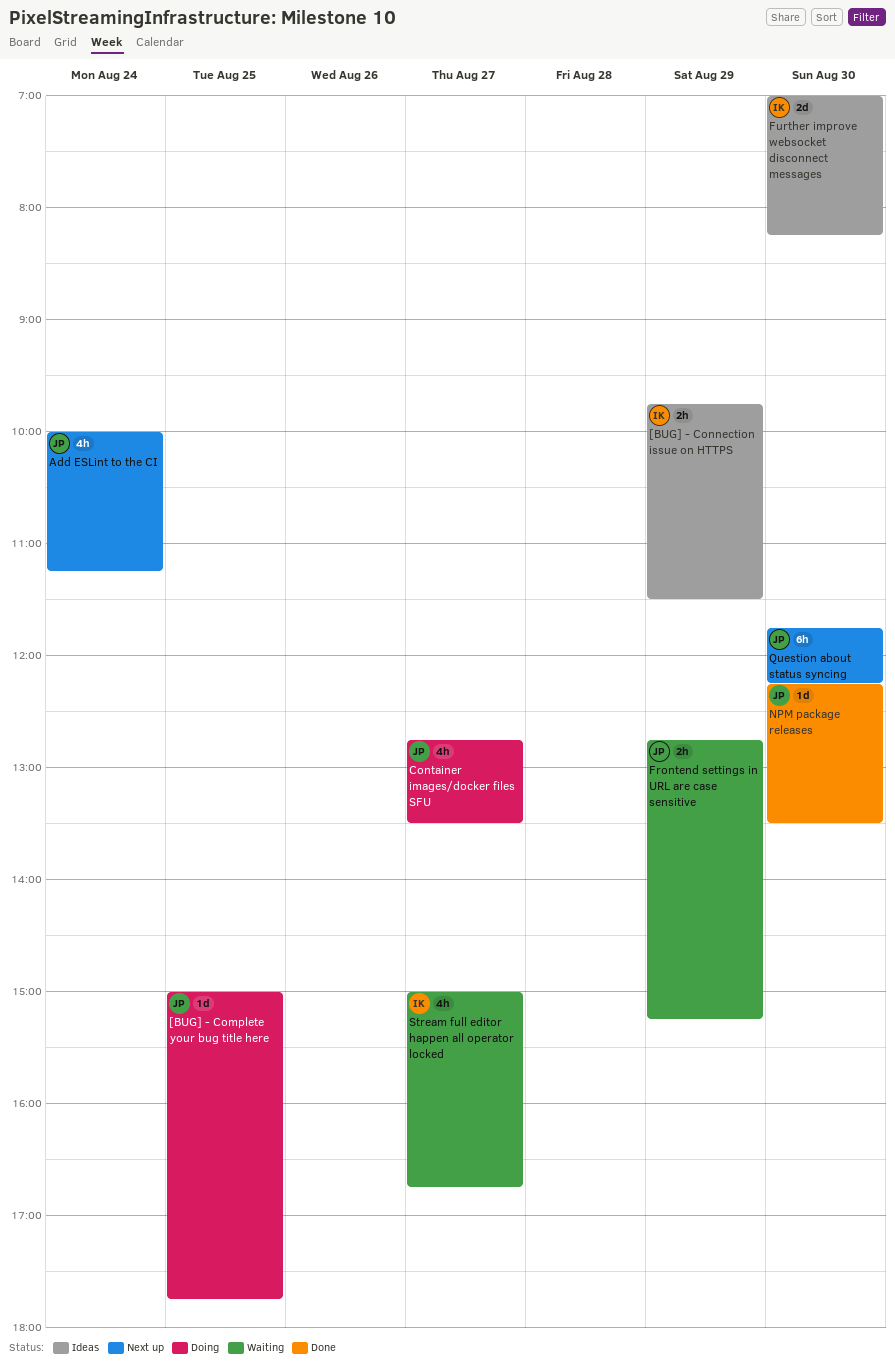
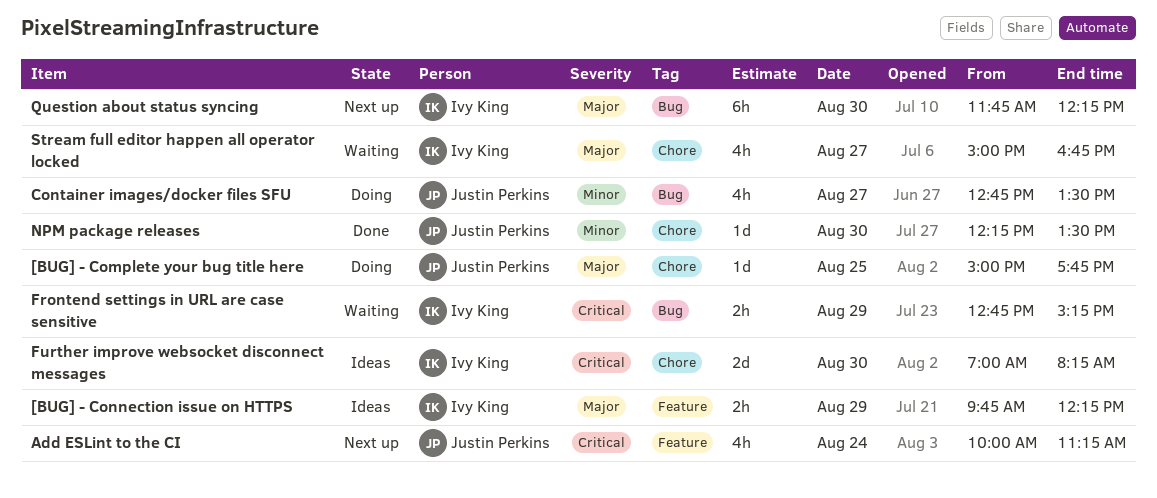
[BUG] - Connection issue on HTTPS, ends: 11:30 -> 12:15
Frontend settings in URL are case sensitive, owner: Justin Perkins -> Ivy King
Question about status syncing, owner: Justin Perkins -> Ivy King

